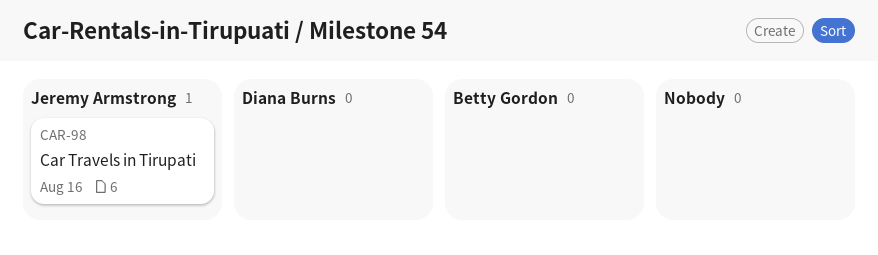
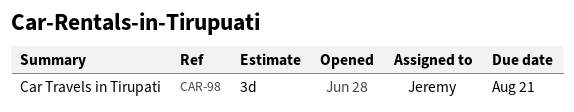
CAR-98, due: Aug 16 -> Aug 21

